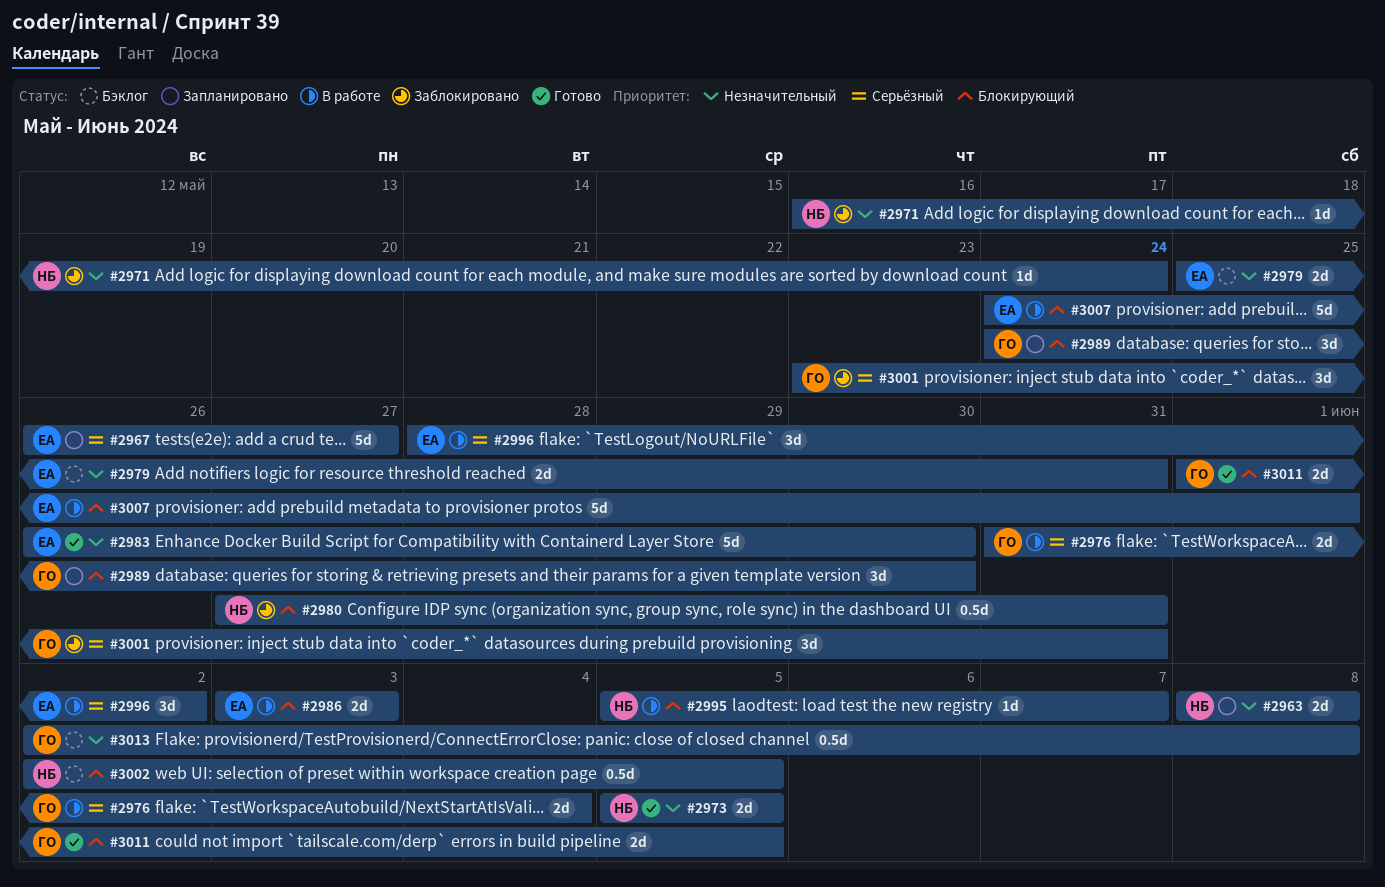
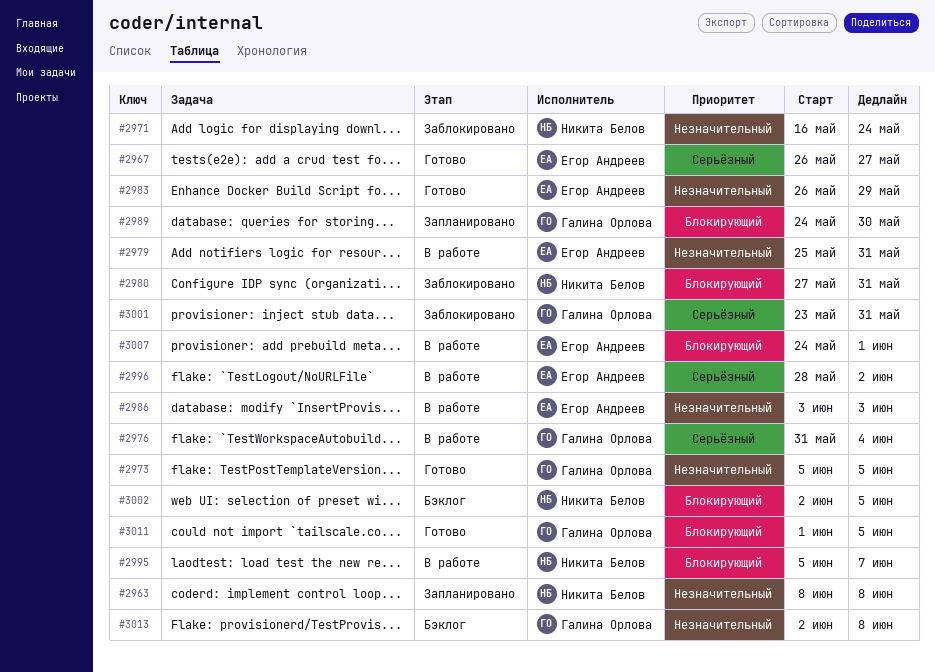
#2967, status: Запланировано -> Готово
#2973, owner: Никита Белов -> Галина Орлова
#2979, status: Бэклог -> В работе
#2983, due: May 30 -> May 29
#2986, priority: Блокирующий -> Незначительный

